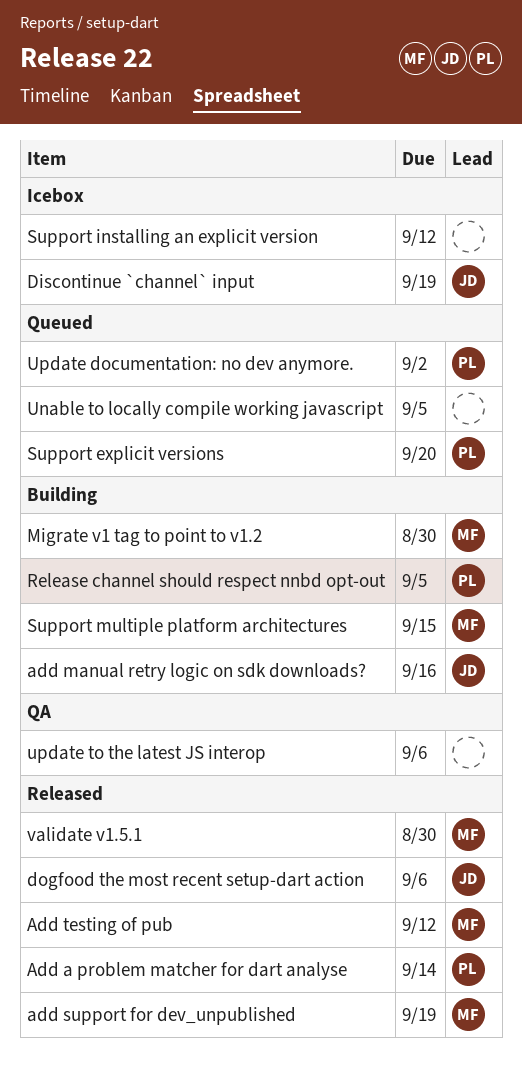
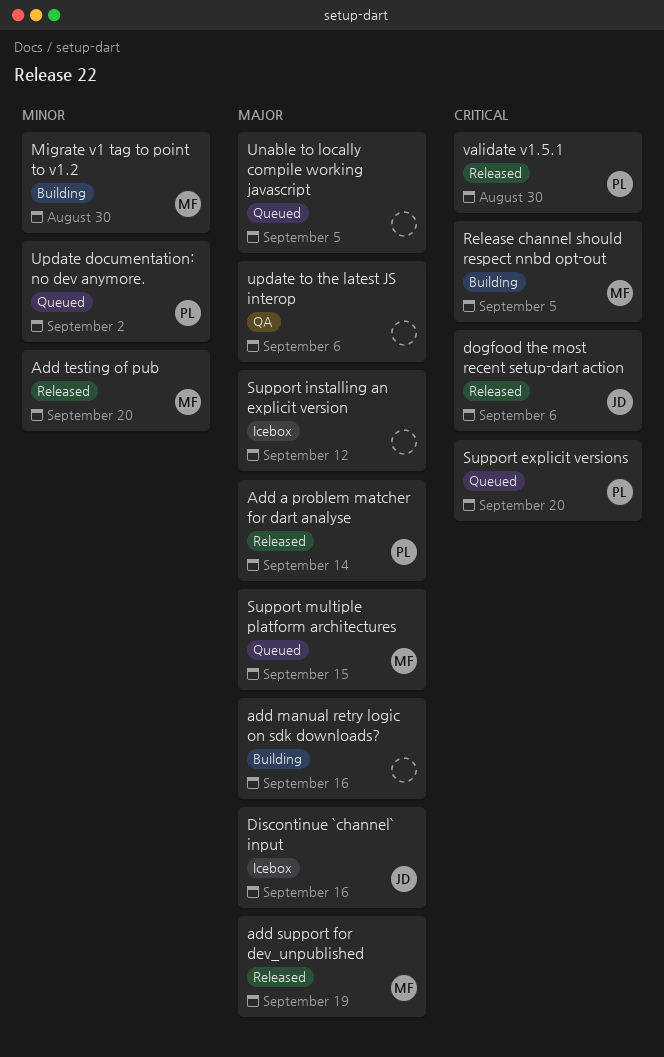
add manual retry logic on sdk downloads?, owner: JD -> none
Add testing of pub, due: Sep 12 -> Sep 20
Discontinue `channel` input, due: Sep 19 -> Sep 16
Release channel should respect nnbd opt-out, owner: PL -> MF
Support multiple platform architectures, status: Building -> Queued
validate v1.5.1, owner: MF -> PL

